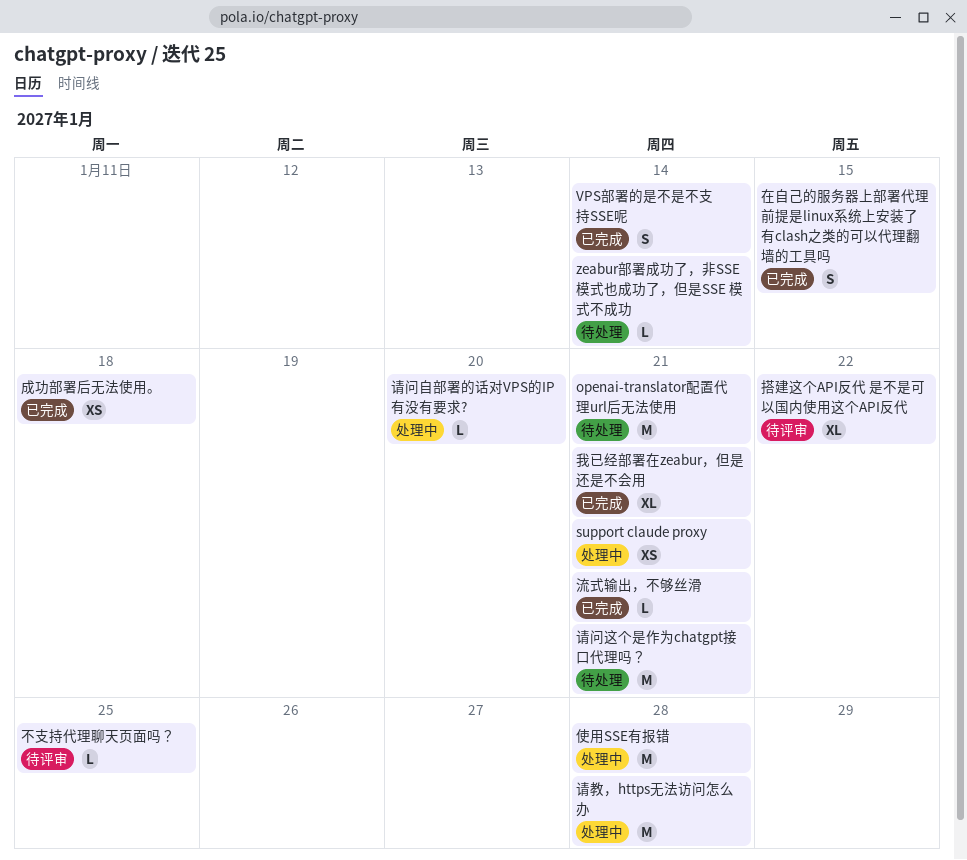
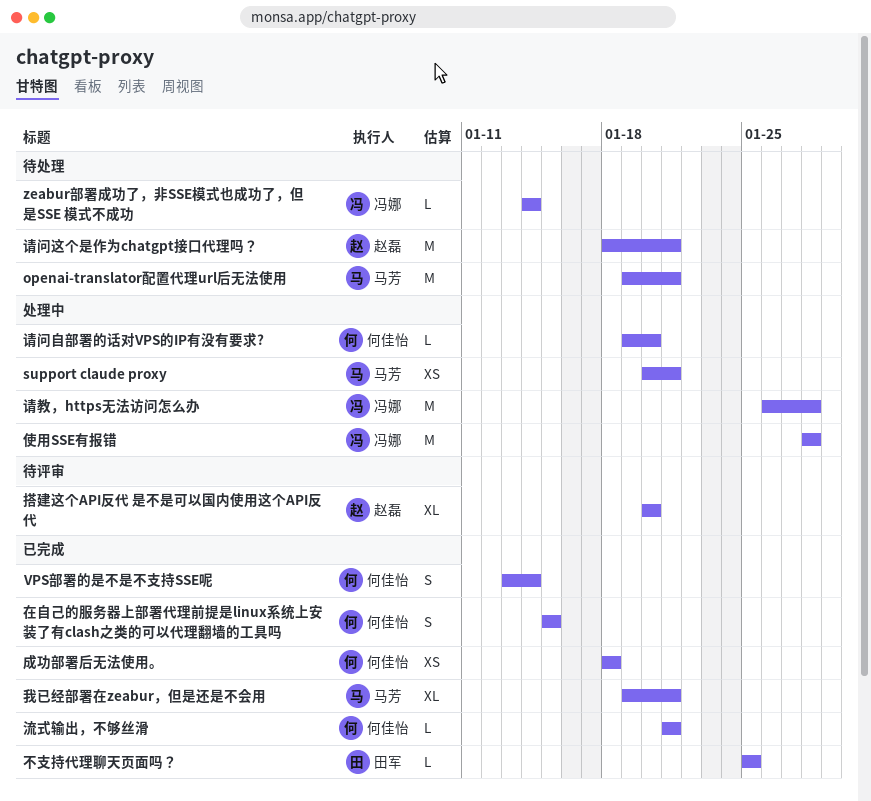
不支持代理聊天页面吗？, status: 待评审 -> 已完成
搭建这个API反代 是不是可以国内使用这个API反代, due: Jan 22 -> Jan 20

